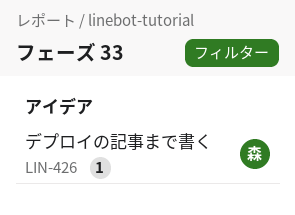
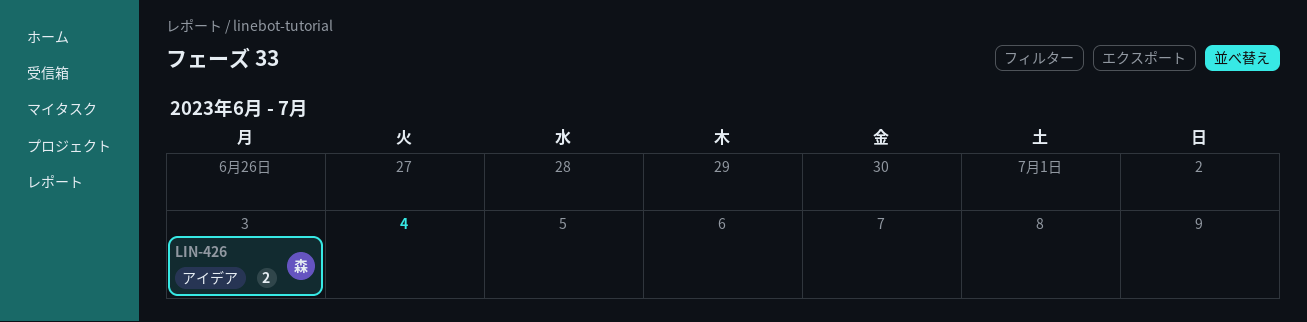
LIN-426, estimate: 1 -> 2

